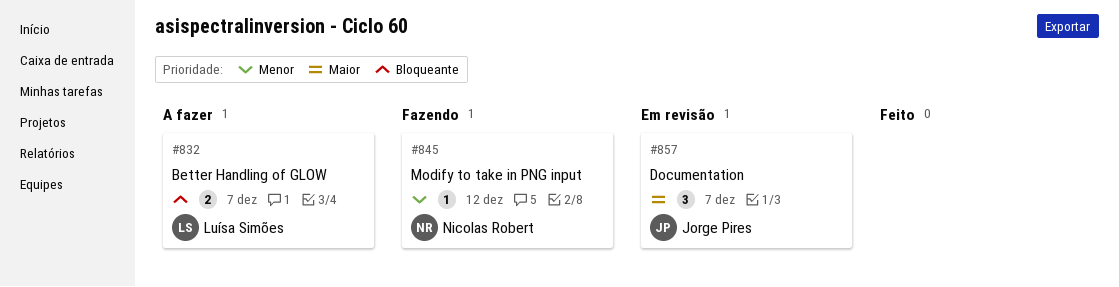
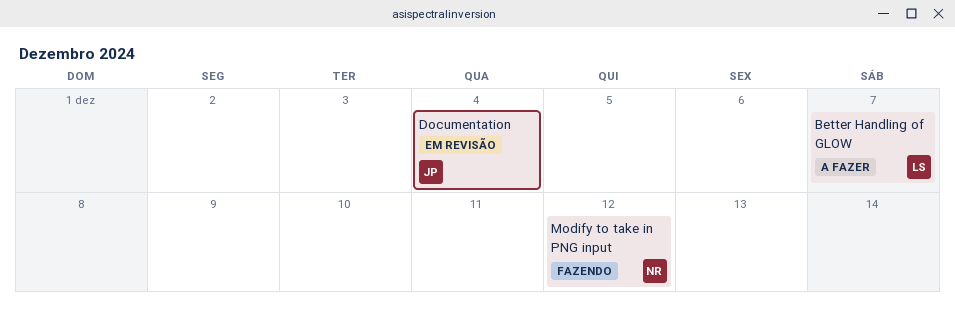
Documentation, due: Dec 7 -> Dec 4

